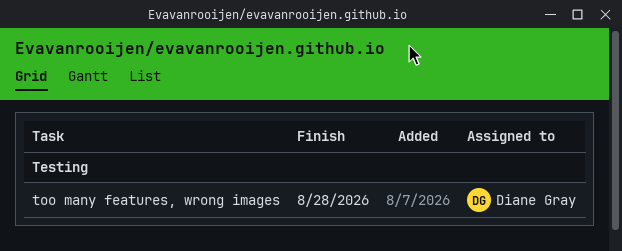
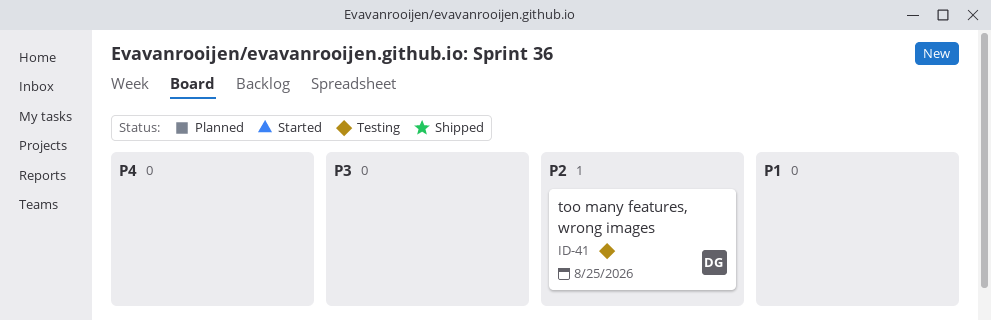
too many features, wrong images, due: Aug 28 -> Aug 25

